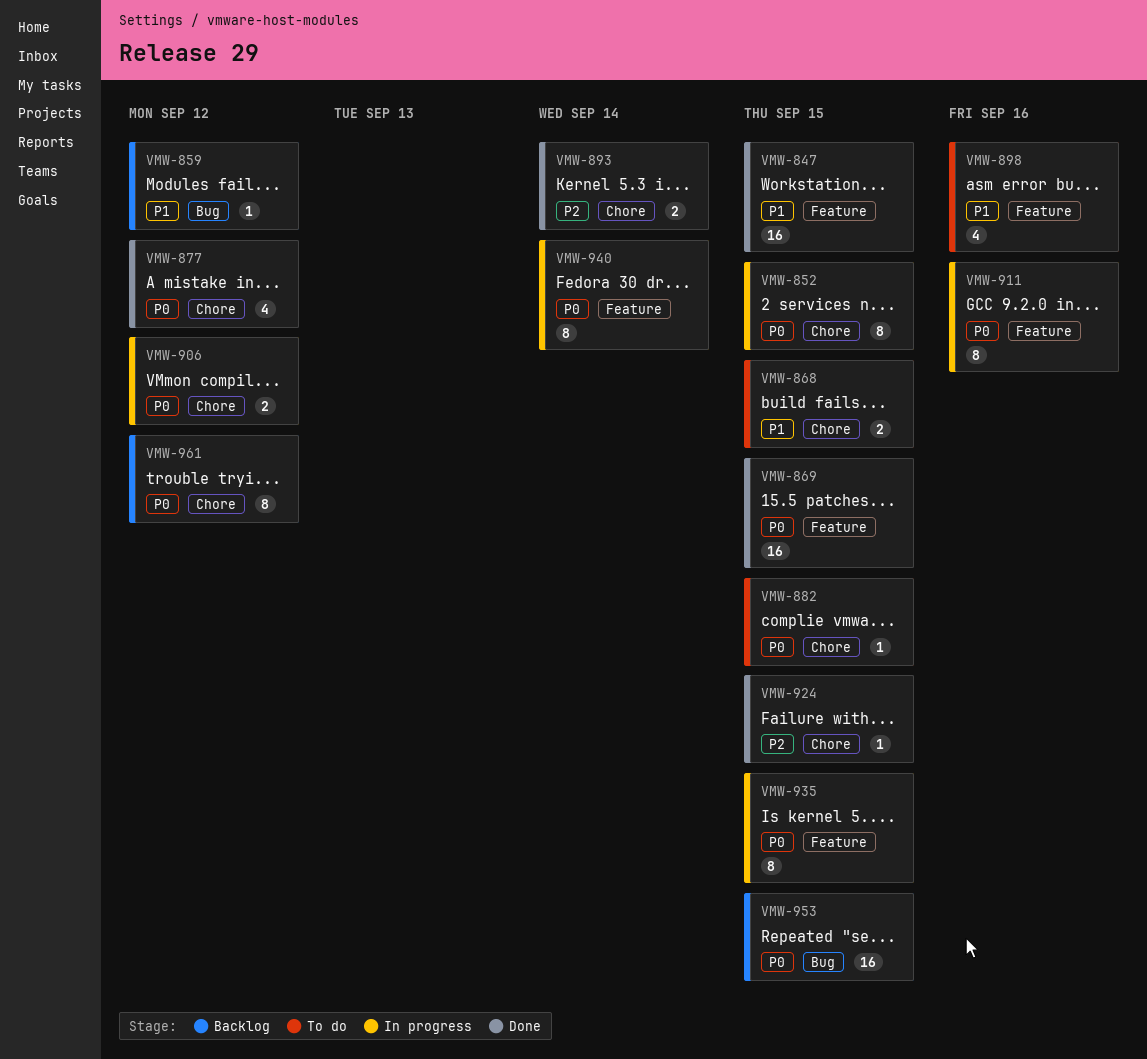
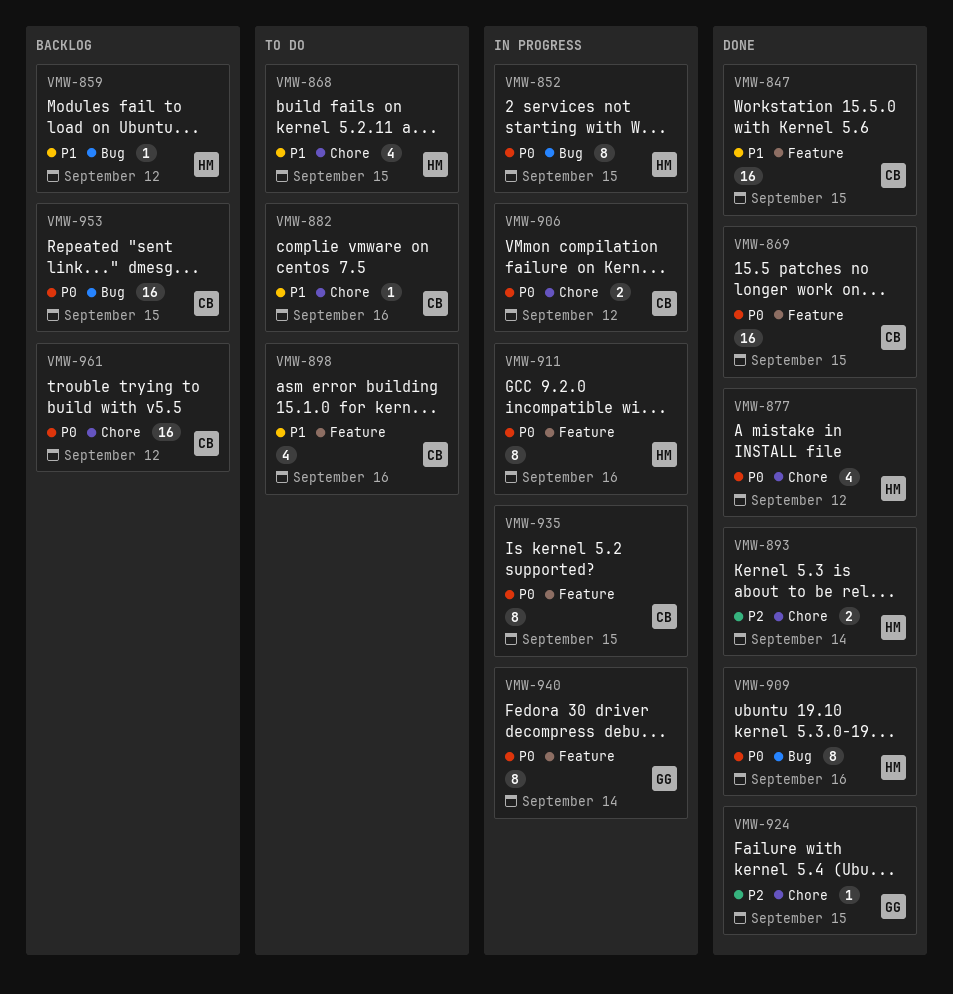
VMW-852, label: Chore -> Bug
VMW-868, estimate: 2 -> 4
VMW-882, priority: P0 -> P1
VMW-882, due: Sep 15 -> Sep 16
VMW-909: none -> present
VMW-961, estimate: 8 -> 16

